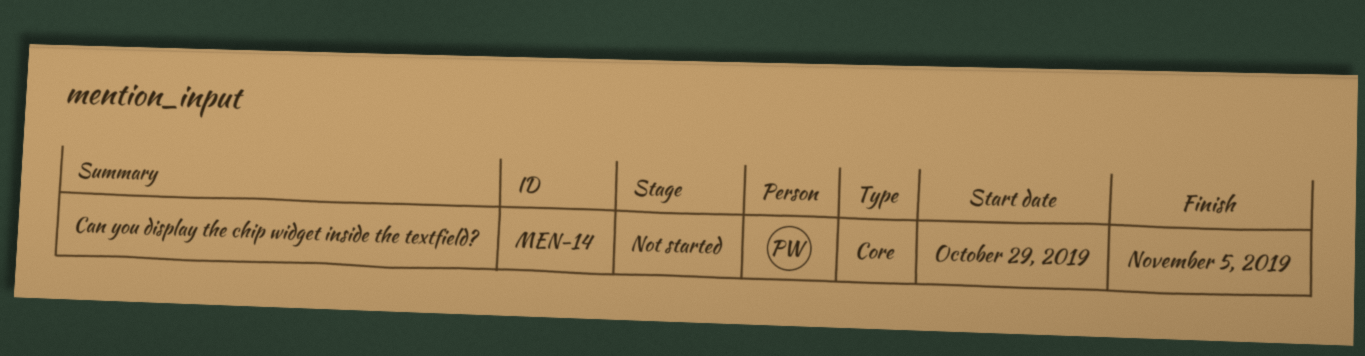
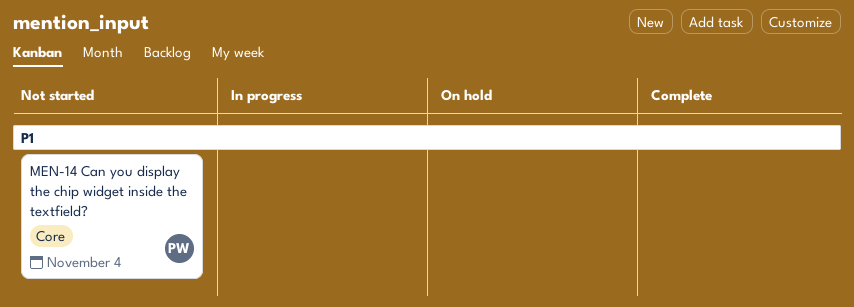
MEN-14, due: Nov 5 -> Nov 4

